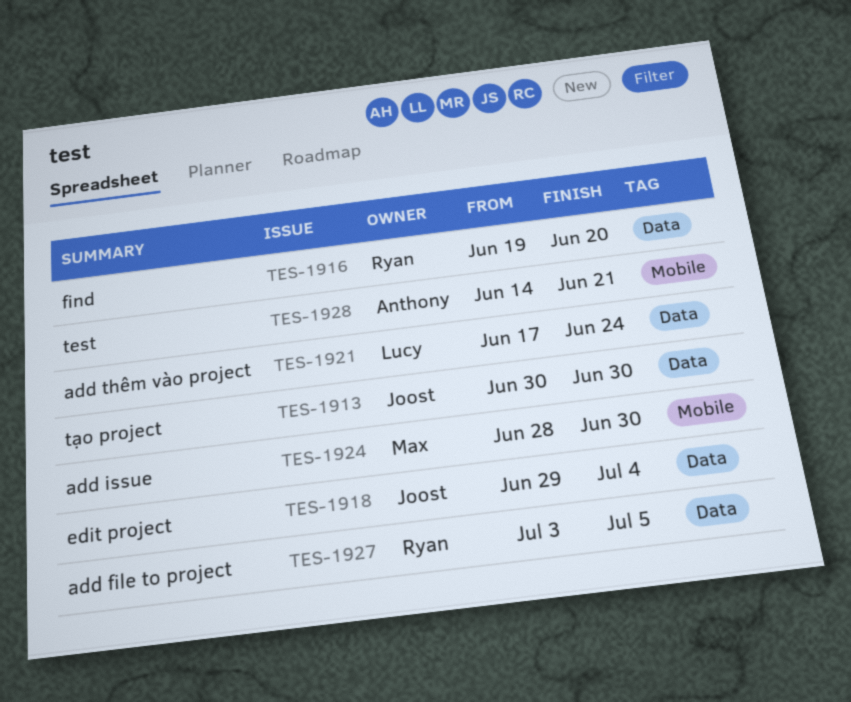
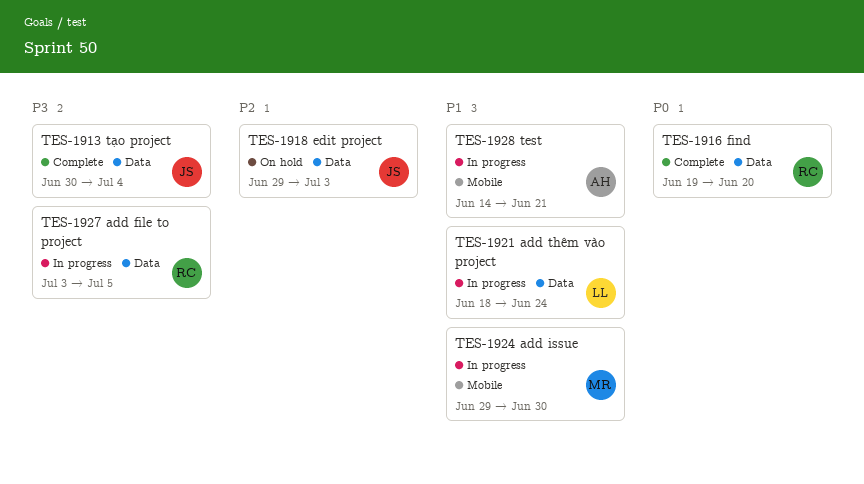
TES-1913, due: Jun 30 -> Jul 4
TES-1918, due: Jul 4 -> Jul 3
TES-1921, start: Jun 17 -> Jun 18
TES-1924, start: Jun 28 -> Jun 29

